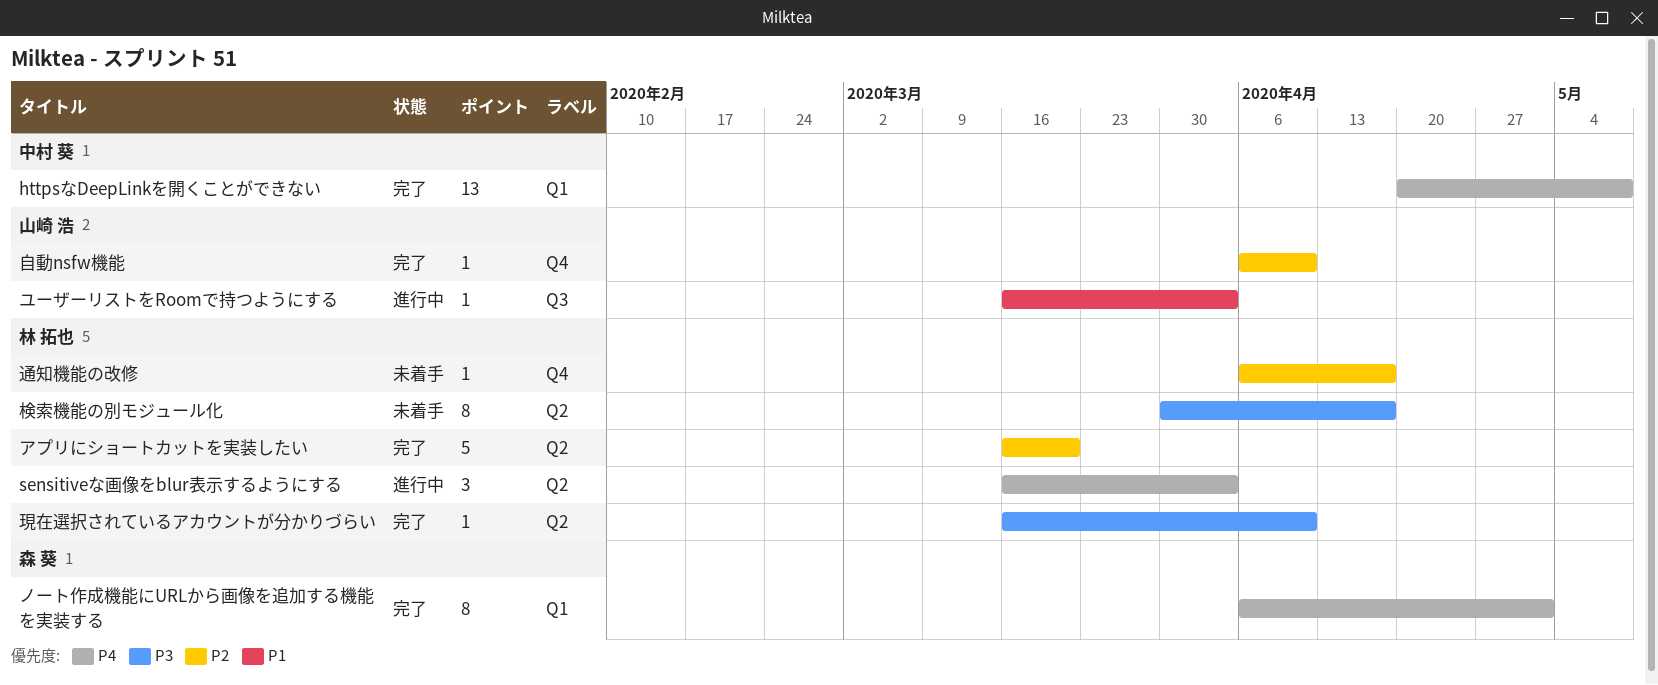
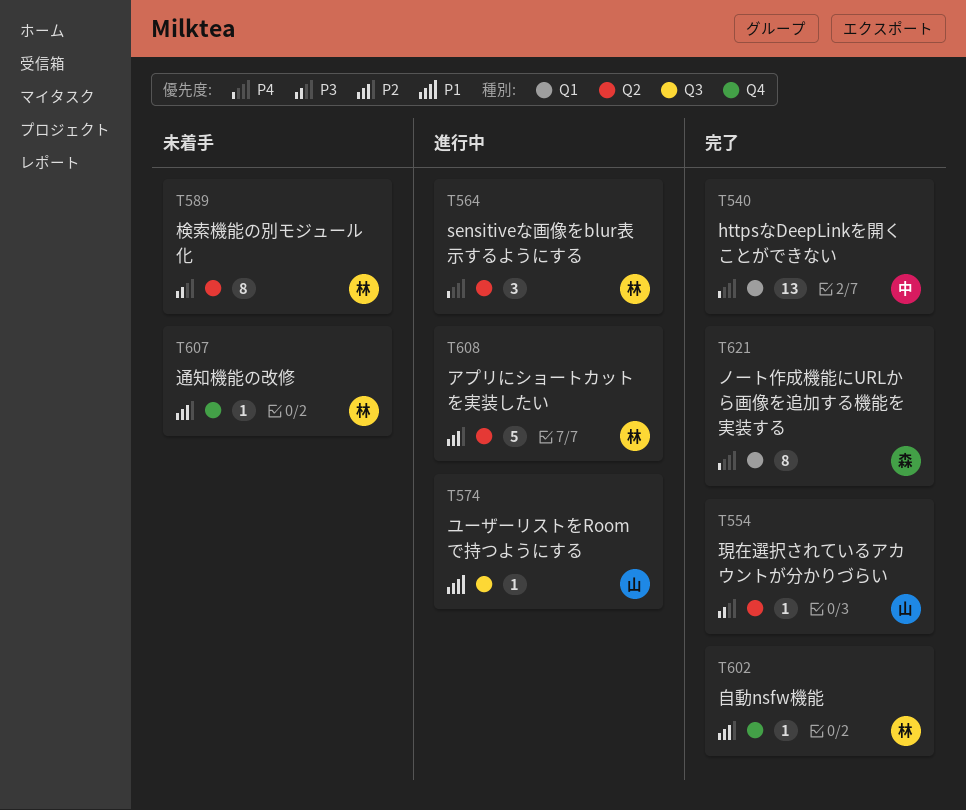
アプリにショートカットを実装したい, status: 完了 -> 進行中
現在選択されているアカウントが分かりづらい, owner: 林 拓也 -> 山崎 浩
自動nsfw機能, owner: 山崎 浩 -> 林 拓也

